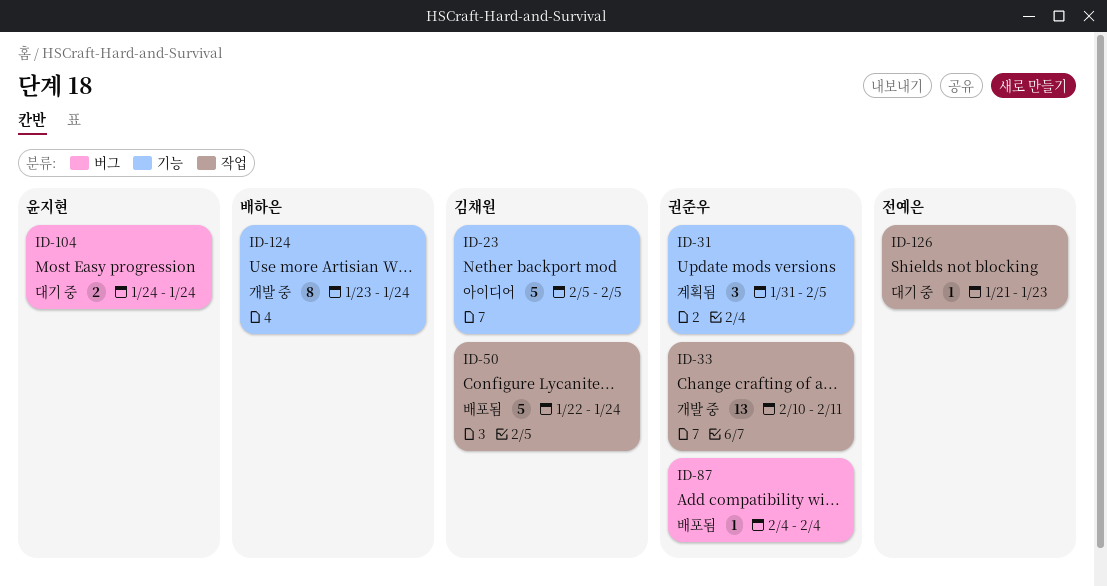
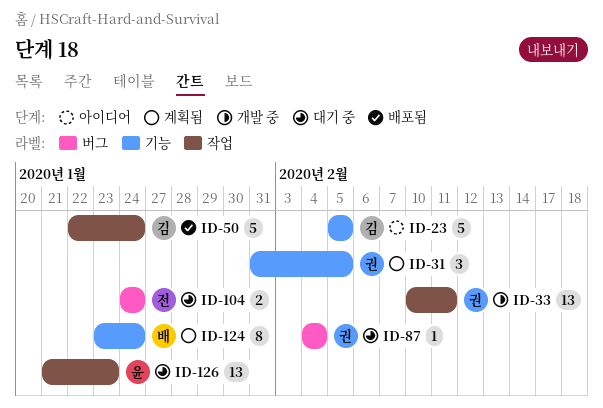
ID-87, status: 배포됨 -> 대기 중
ID-104, owner: 윤지현 -> 전예은
ID-124, status: 개발 중 -> 계획됨
ID-126, owner: 전예은 -> 윤지현
ID-126, estimate: 1 -> 13

